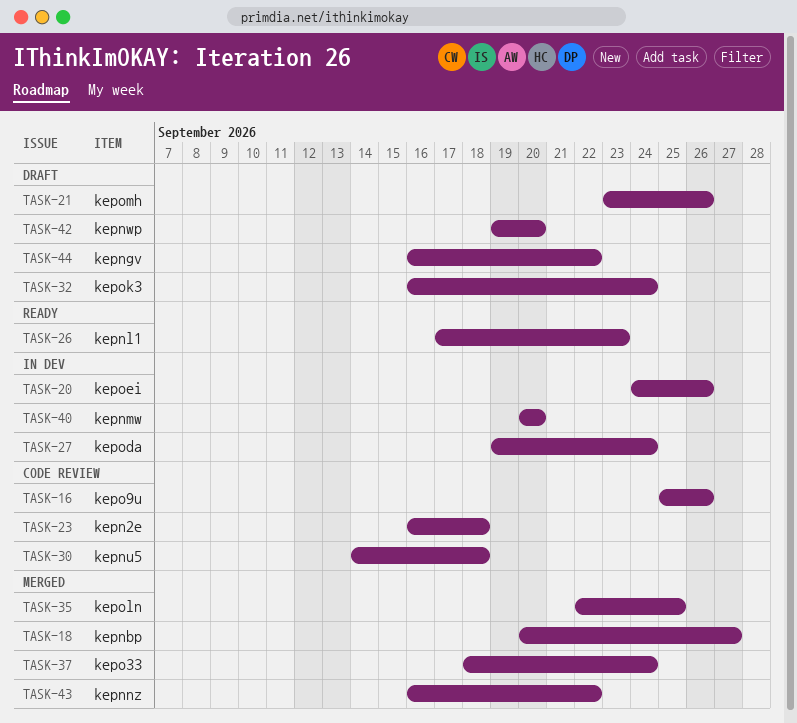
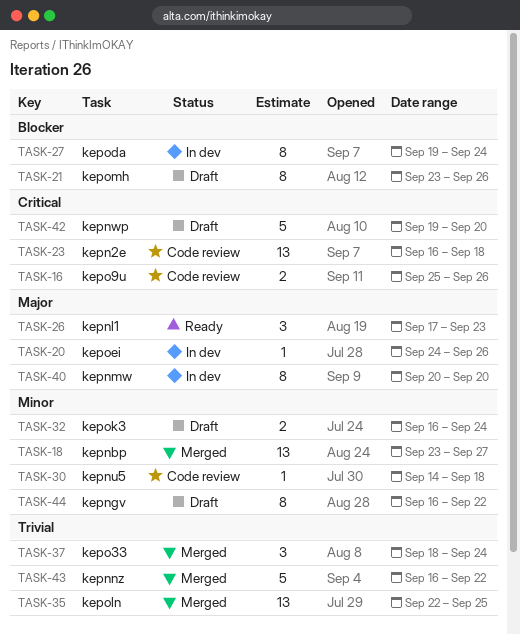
TASK-18, start: Sep 20 -> Sep 23

